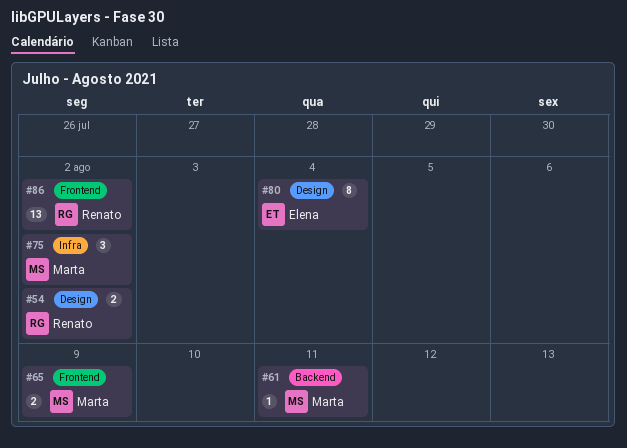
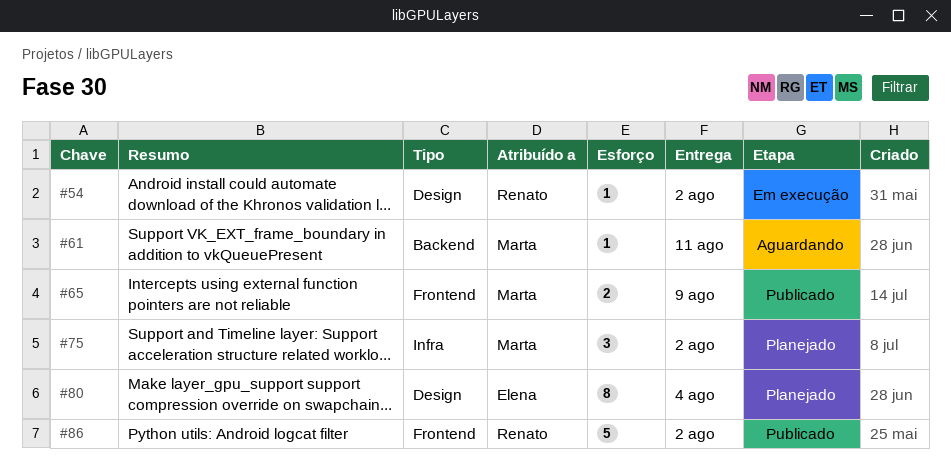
#54, estimate: 2 -> 1
#86, estimate: 13 -> 5

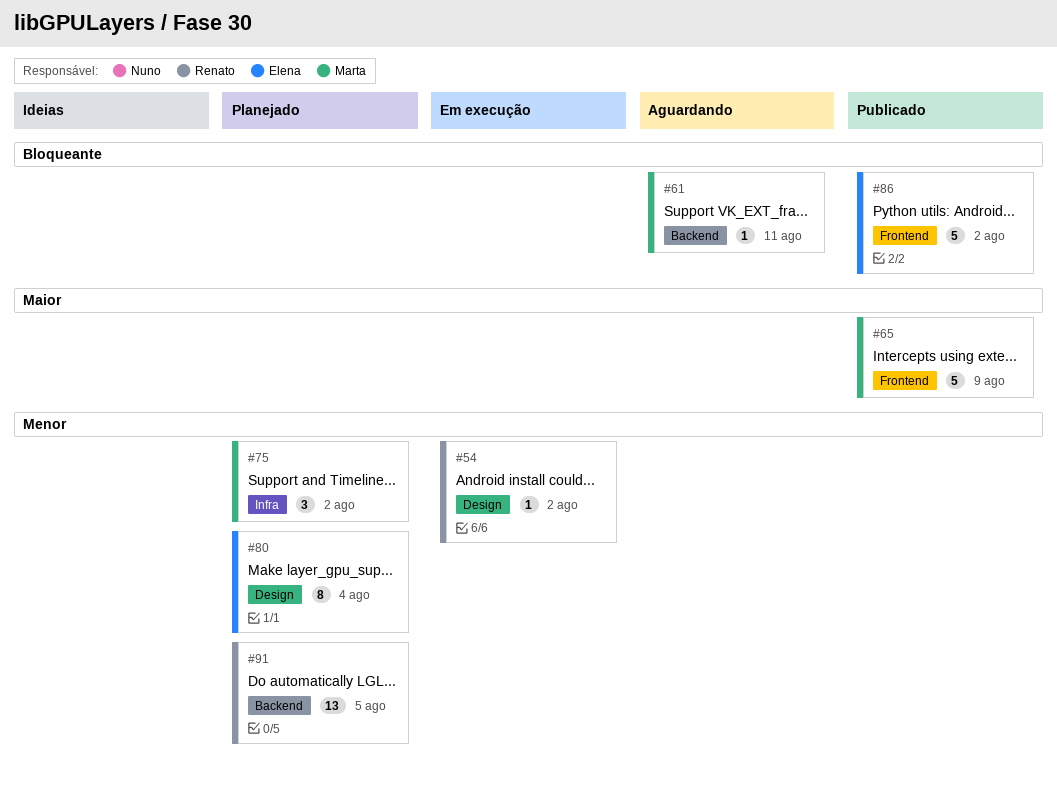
#65, estimate: 2 -> 5
#86, owner: Renato -> Elena
#91: none -> present

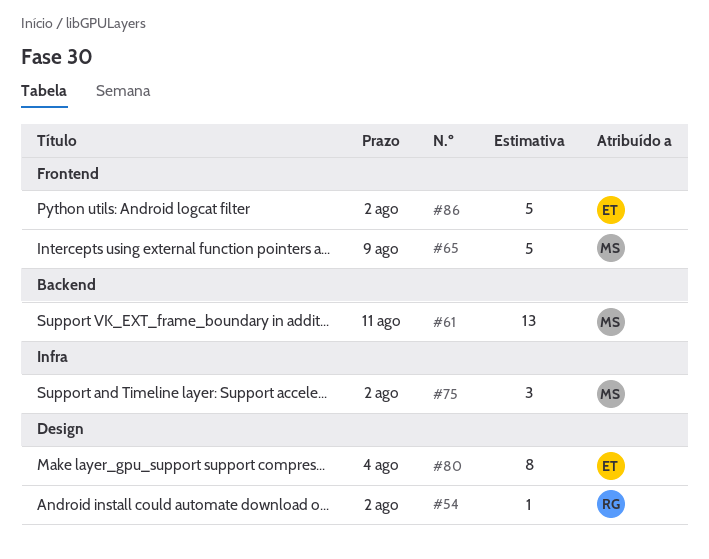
#61, estimate: 1 -> 13
#91: present -> none

